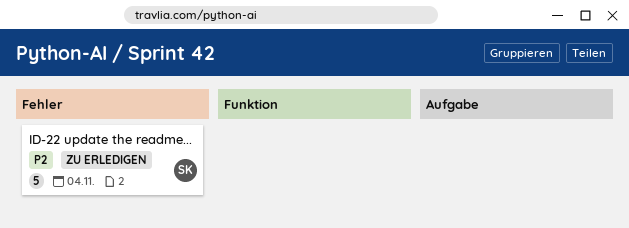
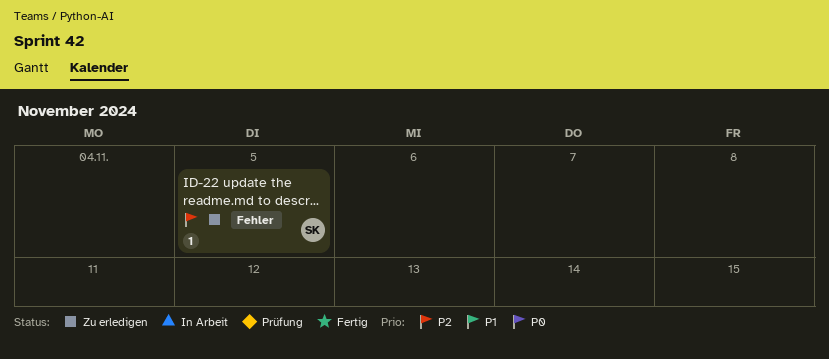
ID-22, estimate: 5 -> 1
ID-22, due: Nov 4 -> Nov 5

